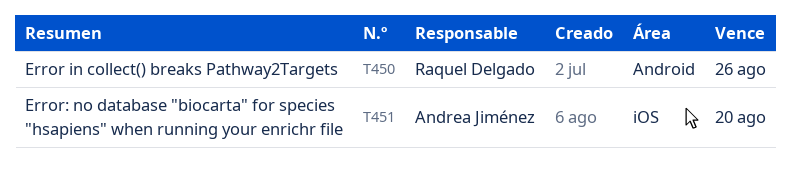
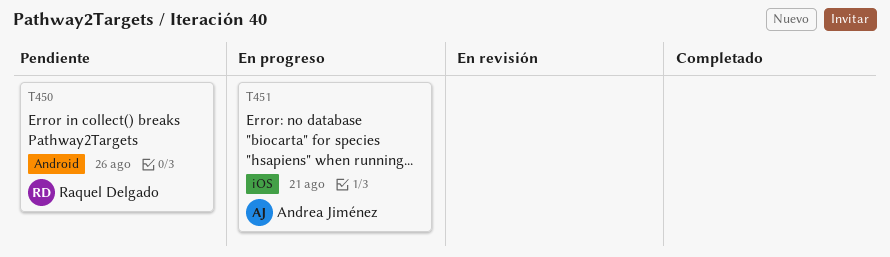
T451, due: Aug 20 -> Aug 21

